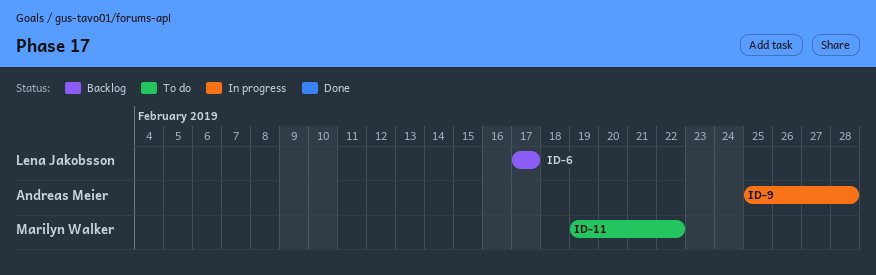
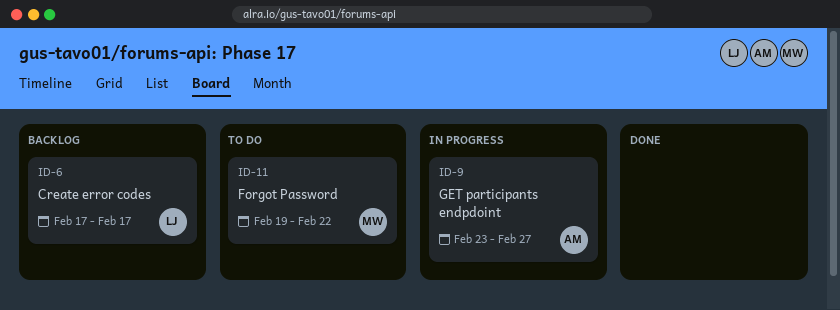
ID-9, start: Feb 25 -> Feb 23
ID-9, due: Feb 28 -> Feb 27

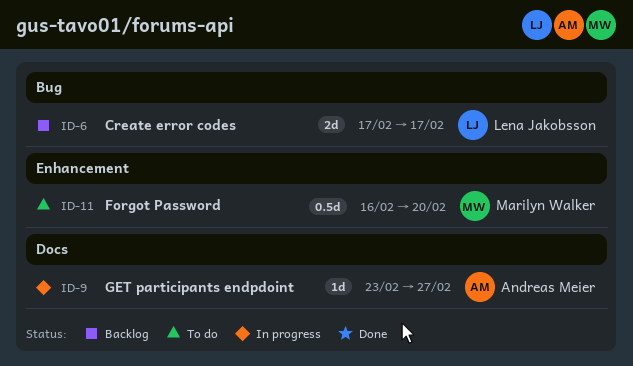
ID-11, start: Feb 19 -> Feb 16
ID-11, due: Feb 22 -> Feb 20

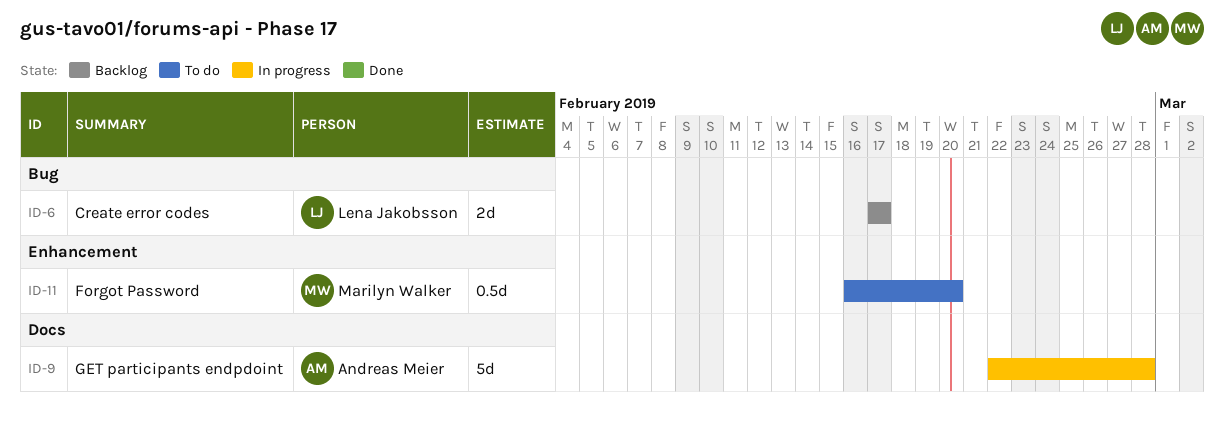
ID-9, estimate: 1d -> 5d
ID-9, start: Feb 23 -> Feb 22
ID-9, due: Feb 27 -> Feb 28

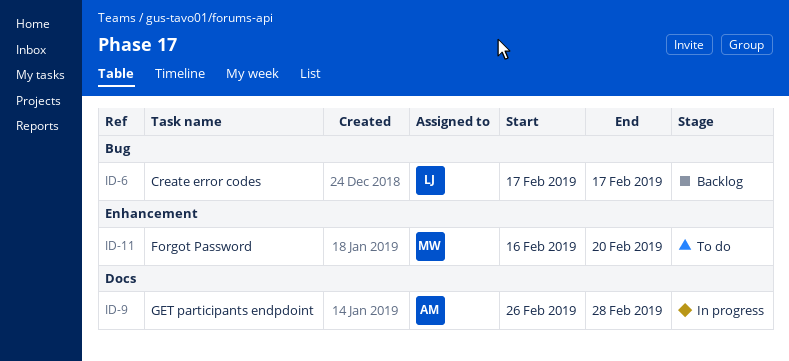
ID-9, start: Feb 22 -> Feb 26

